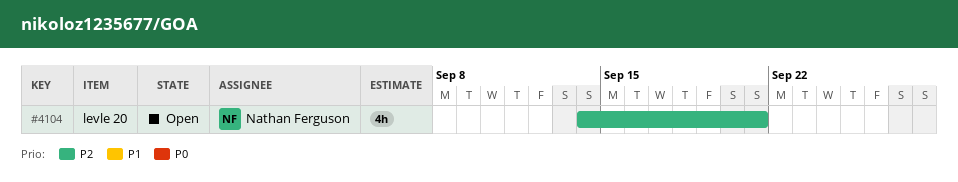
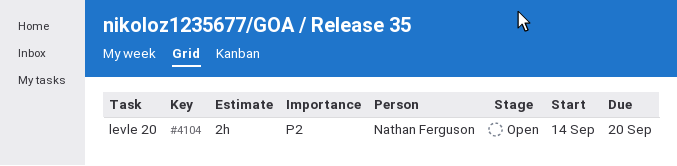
#4104, estimate: 4h -> 2h
#4104, due: Sep 21 -> Sep 20

